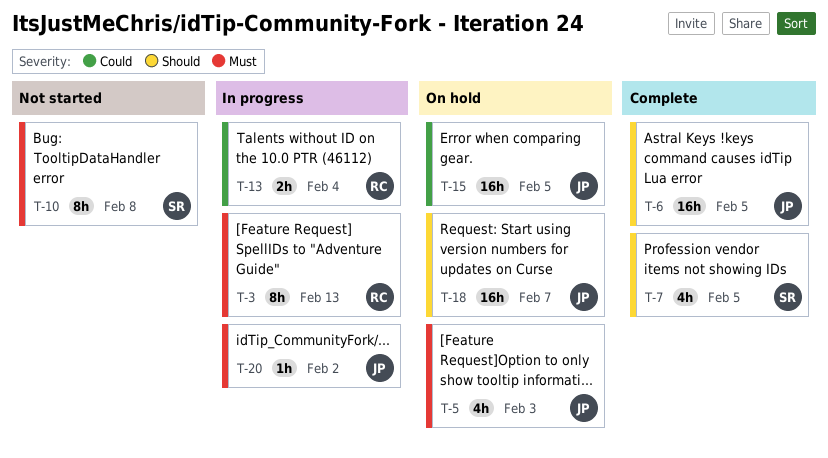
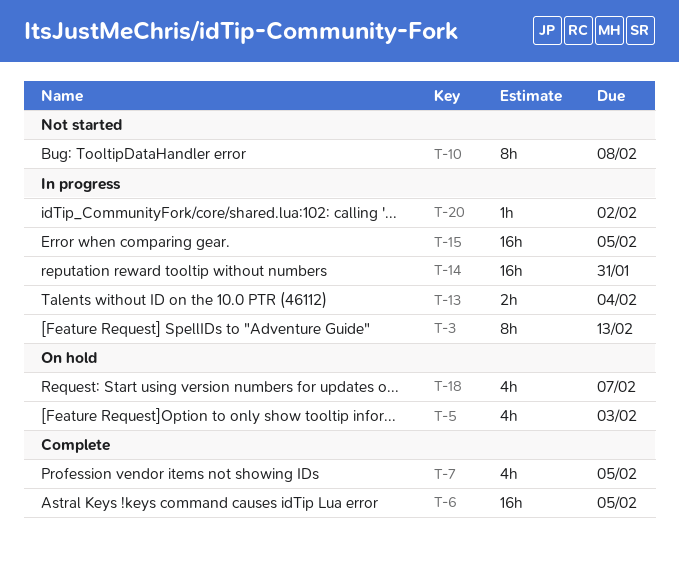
T-14: none -> present
T-15, status: On hold -> In progress
T-18, estimate: 16h -> 4h

